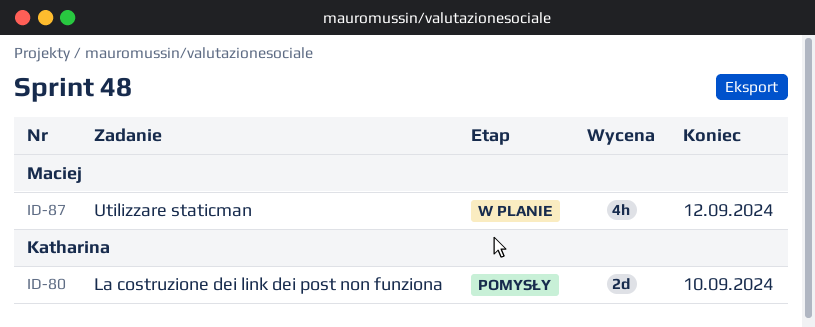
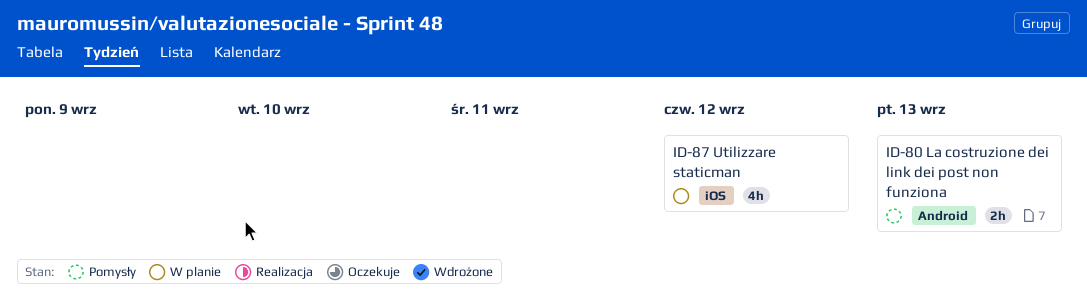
ID-80, estimate: 2d -> 2h
ID-80, due: Sep 10 -> Sep 13

